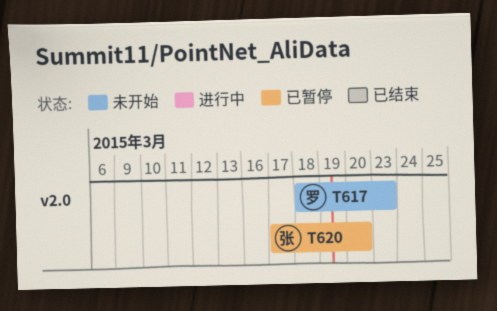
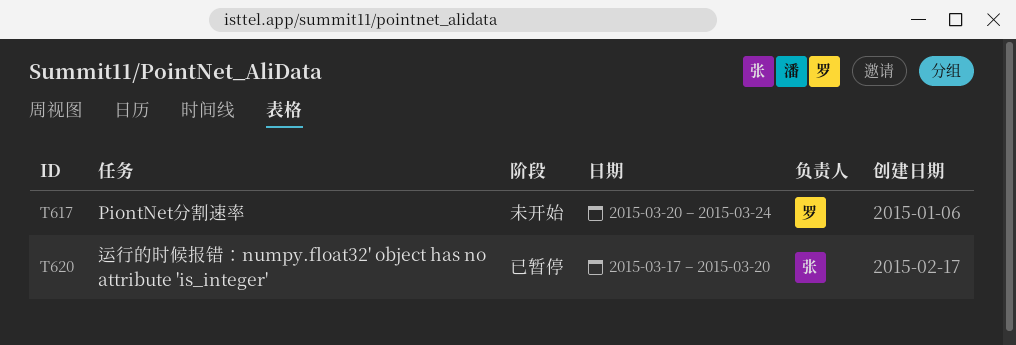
T617, start: Mar 18 -> Mar 20
T617, due: Mar 23 -> Mar 24

